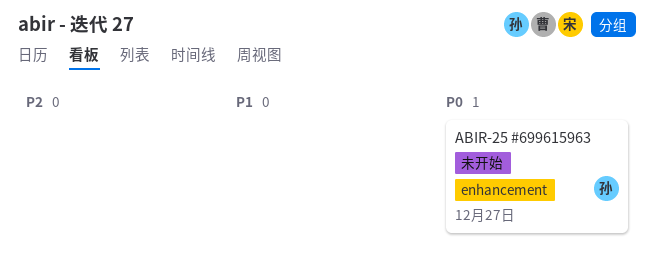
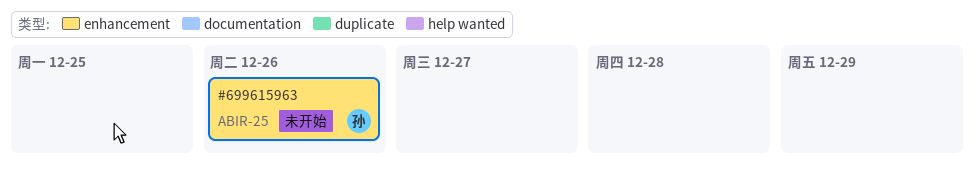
ABIR-25, due: Dec 27 -> Dec 26

